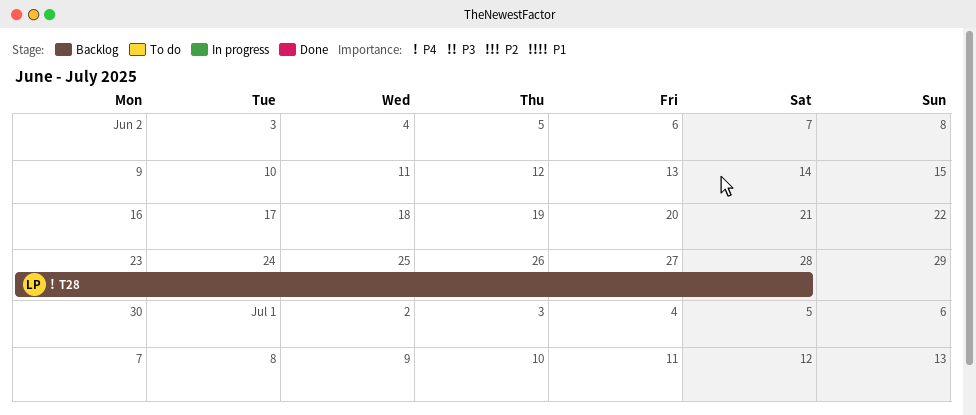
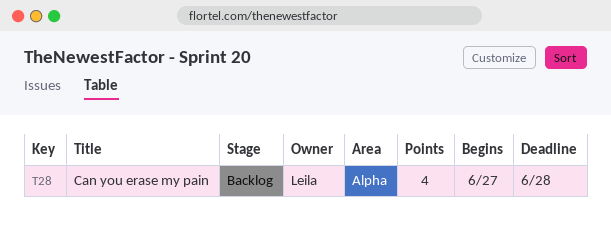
T28, start: Jun 23 -> Jun 27

